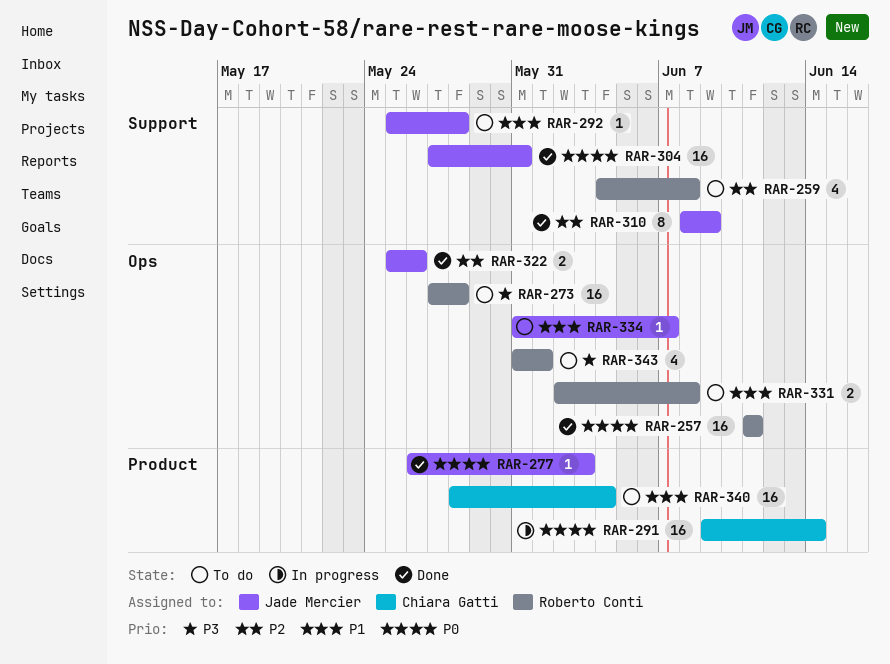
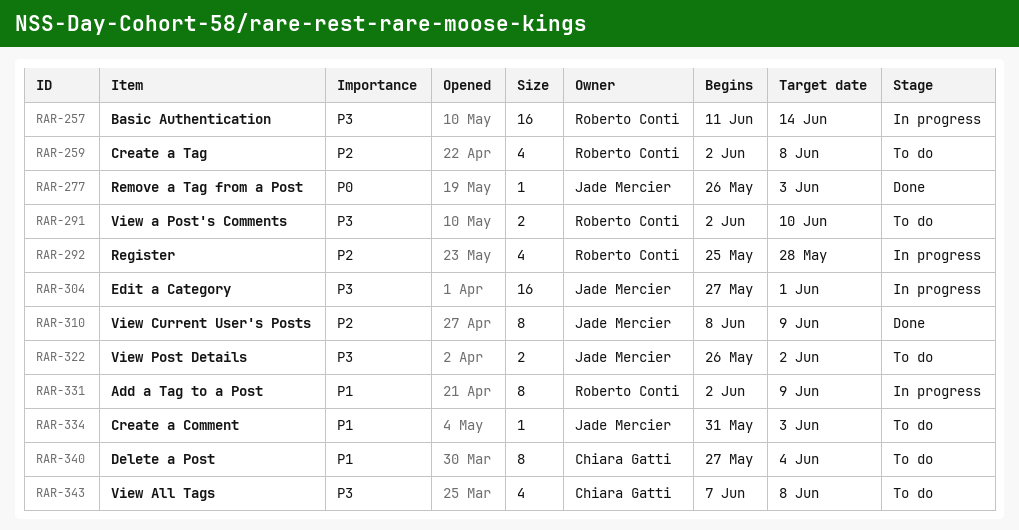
RAR-257, status: Done -> In progress
RAR-257, priority: P0 -> P3
RAR-257, due: Jun 11 -> Jun 14
RAR-259, start: Jun 4 -> Jun 2
RAR-273: present -> none
RAR-291, status: In progress -> To do
RAR-291, owner: Chiara Gatti -> Roberto Conti
RAR-291, priority: P0 -> P3
RAR-291, estimate: 16 -> 2
RAR-291, start: Jun 9 -> Jun 2
RAR-291, due: Jun 14 -> Jun 10
RAR-292, status: To do -> In progress
RAR-292, owner: Jade Mercier -> Roberto Conti
RAR-292, priority: P1 -> P2
RAR-292, estimate: 1 -> 4
RAR-304, status: Done -> In progress
RAR-304, priority: P0 -> P3
RAR-304, due: May 31 -> Jun 1
RAR-322, status: Done -> To do
RAR-322, priority: P2 -> P3
RAR-322, start: May 25 -> May 26
RAR-322, due: May 26 -> Jun 2
RAR-331, status: To do -> In progress
RAR-331, estimate: 2 -> 8
RAR-331, due: Jun 8 -> Jun 9
RAR-334, due: Jun 7 -> Jun 3
RAR-340, estimate: 16 -> 8
RAR-340, start: May 28 -> May 27
RAR-343, owner: Roberto Conti -> Chiara Gatti
RAR-343, start: May 31 -> Jun 7
RAR-343, due: Jun 1 -> Jun 8

